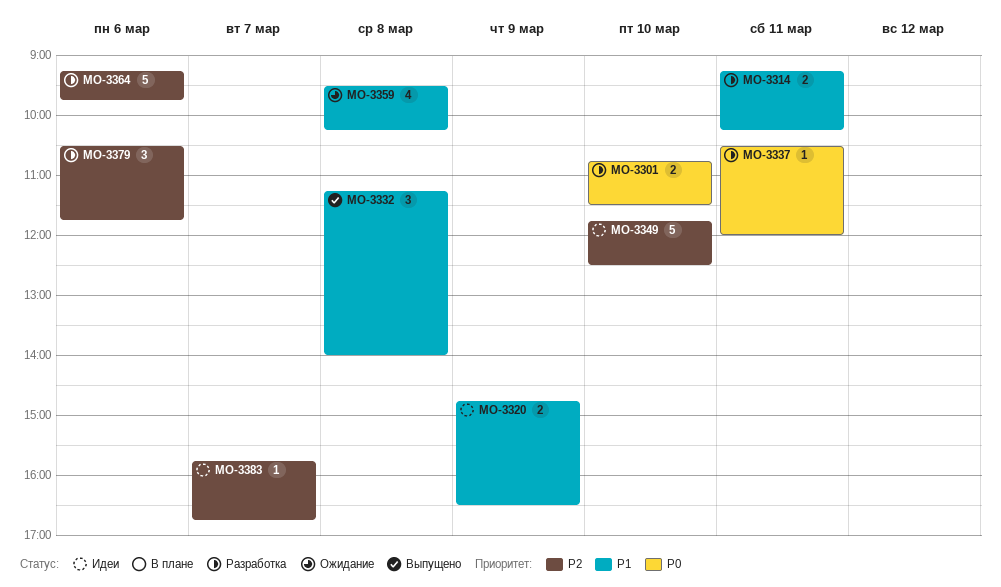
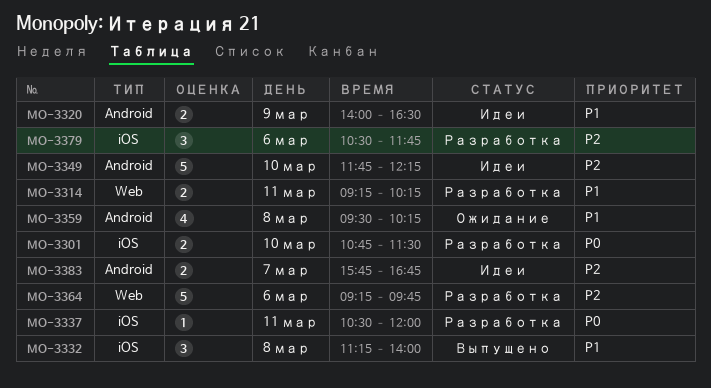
MO-3320, begins: 14:45 -> 14:00
MO-3349, ends: 12:30 -> 12:15
MO-3383, estimate: 1 -> 2

